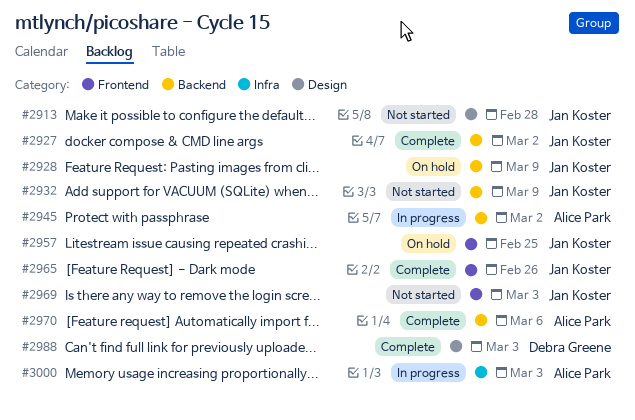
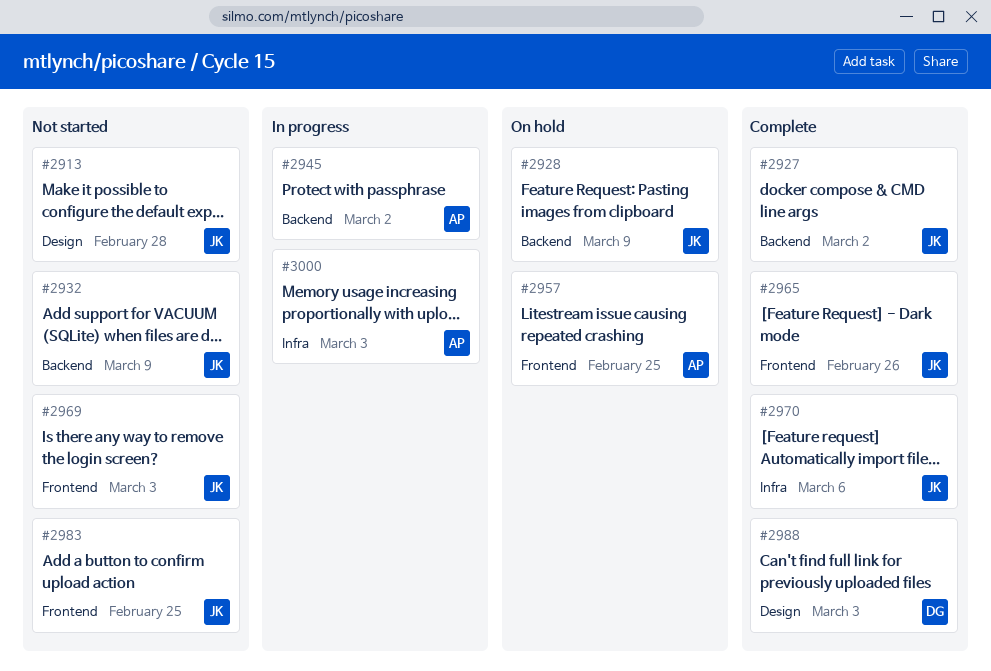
#2957, owner: Jan Koster -> Alice Park
#2970, owner: Alice Park -> Jan Koster
#2970, label: Backend -> Infra
#2983: none -> present

